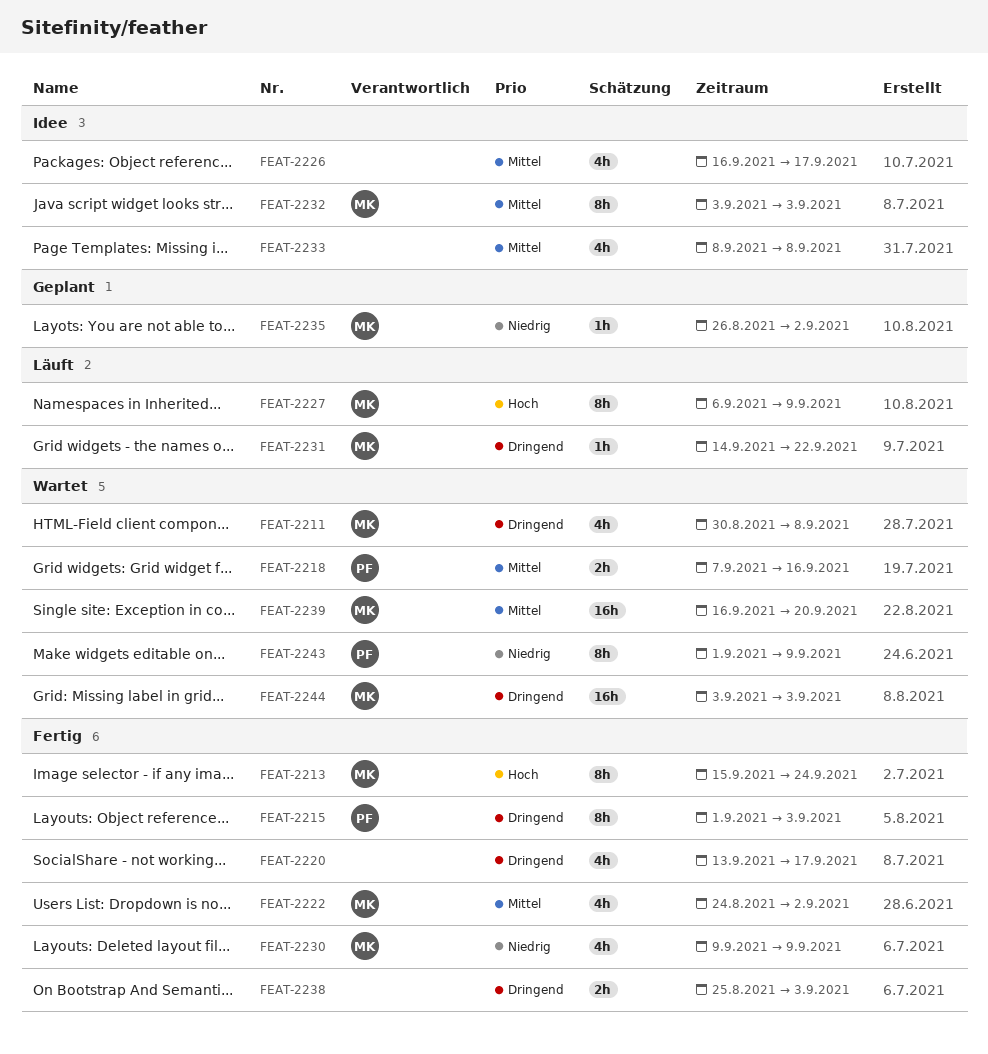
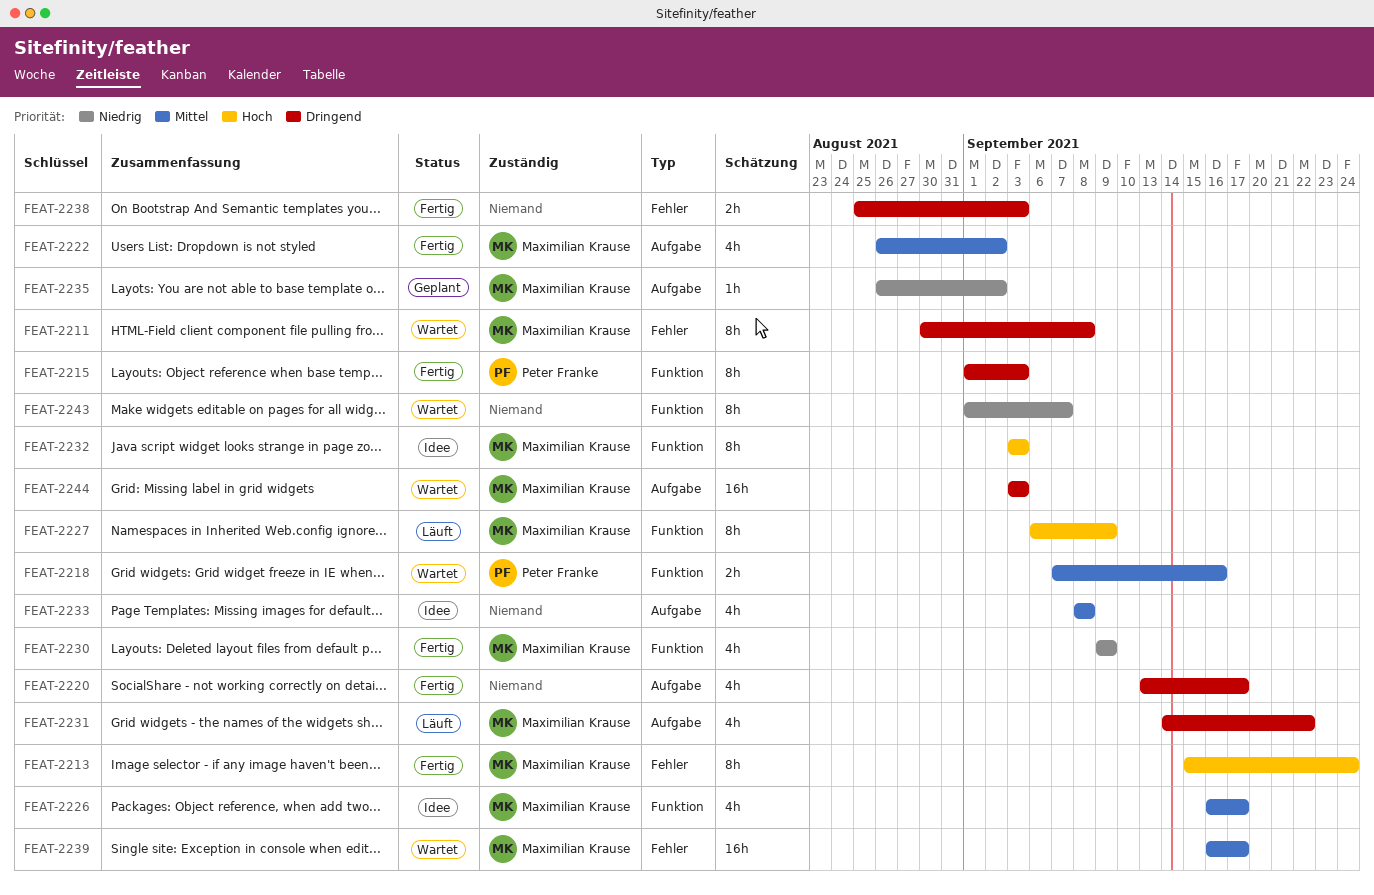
FEAT-2211, estimate: 4h -> 8h
FEAT-2222, start: Aug 24 -> Aug 26
FEAT-2226, owner: none -> Maximilian Krause
FEAT-2231, estimate: 1h -> 4h
FEAT-2232, priority: Mittel -> Hoch
FEAT-2239, due: Sep 20 -> Sep 17
FEAT-2243, owner: Peter Franke -> none
FEAT-2243, due: Sep 9 -> Sep 7

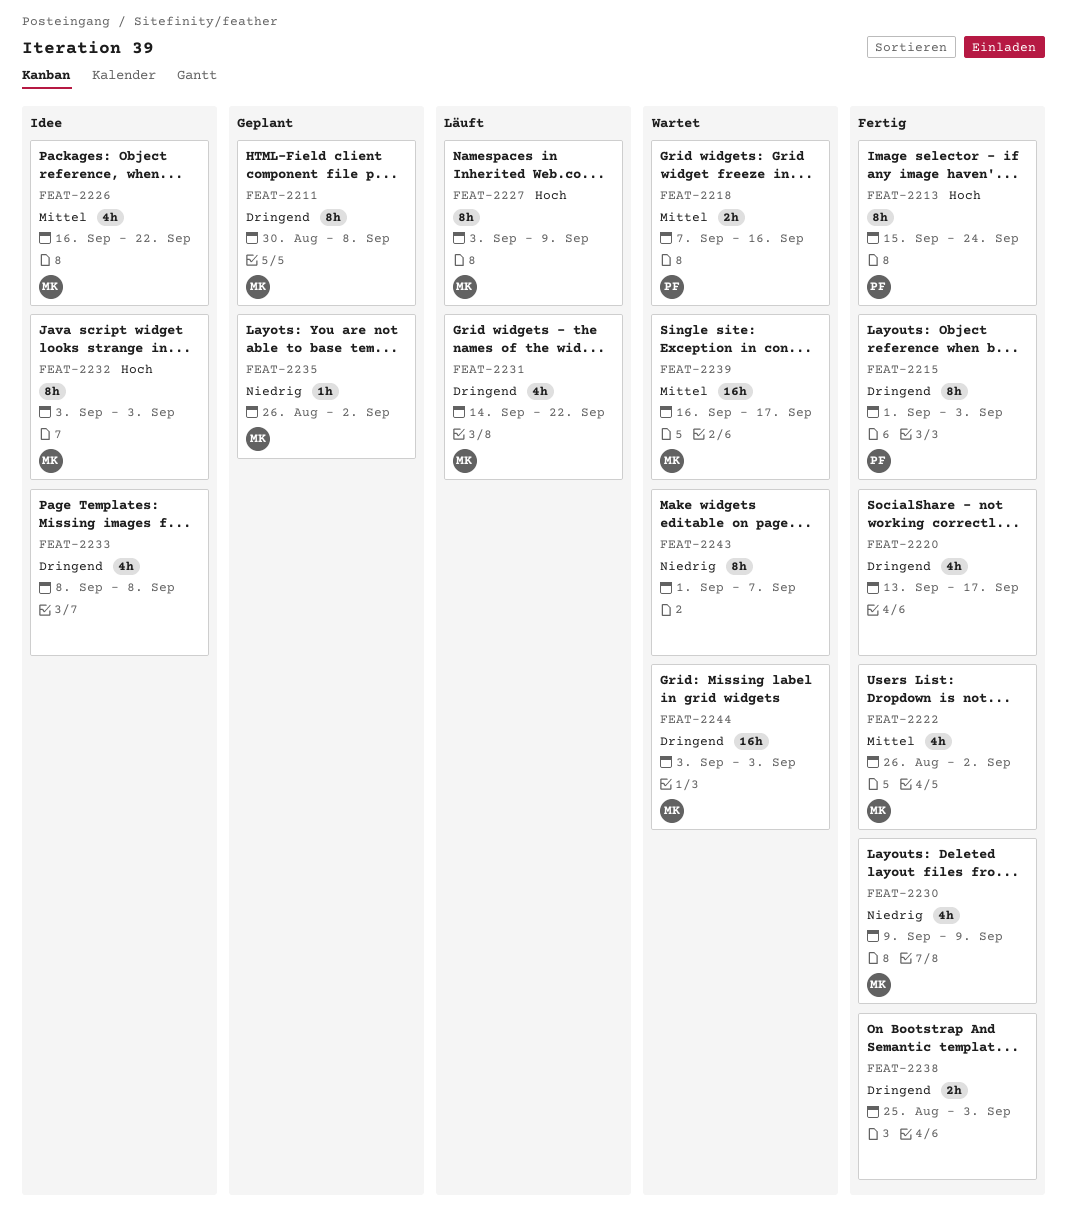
FEAT-2211, status: Wartet -> Geplant
FEAT-2213, owner: Maximilian Krause -> Peter Franke
FEAT-2226, due: Sep 17 -> Sep 22
FEAT-2227, start: Sep 6 -> Sep 3
FEAT-2233, priority: Mittel -> Dringend

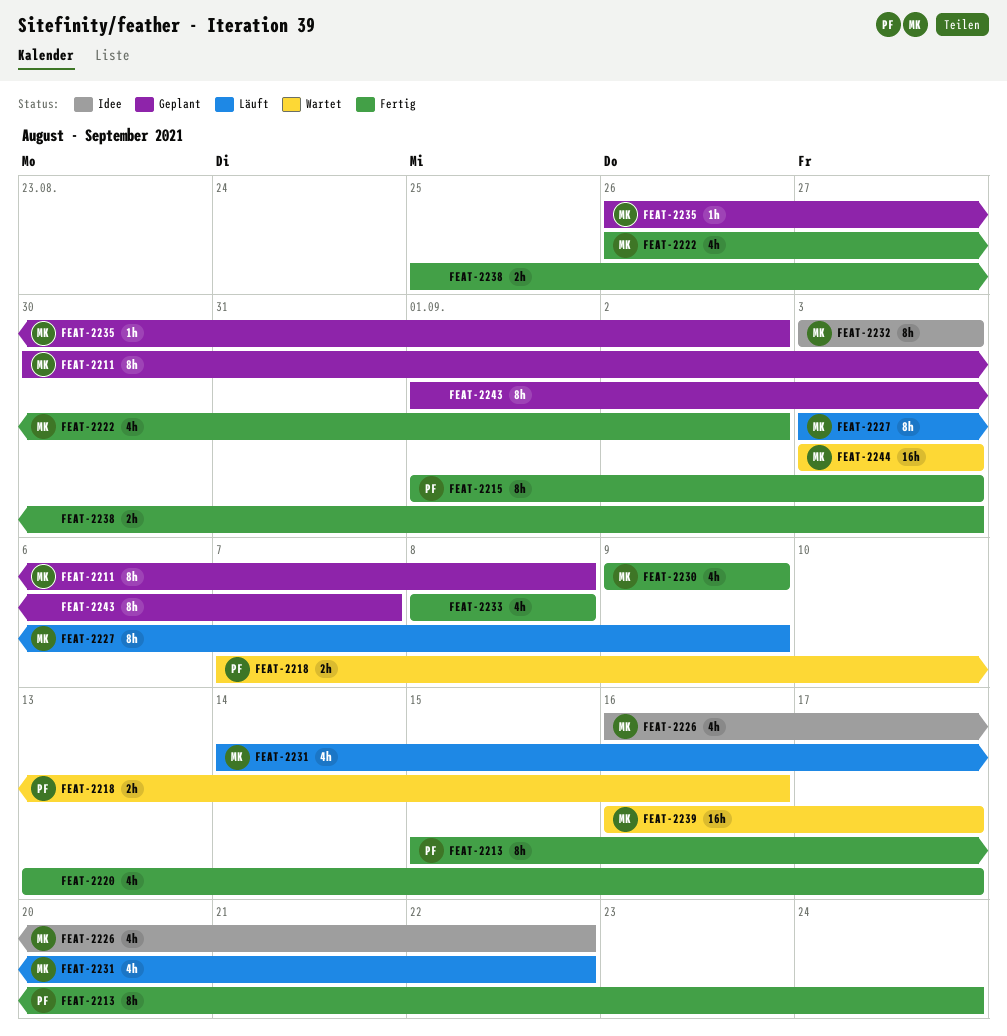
FEAT-2233, status: Idee -> Fertig
FEAT-2243, status: Wartet -> Geplant

